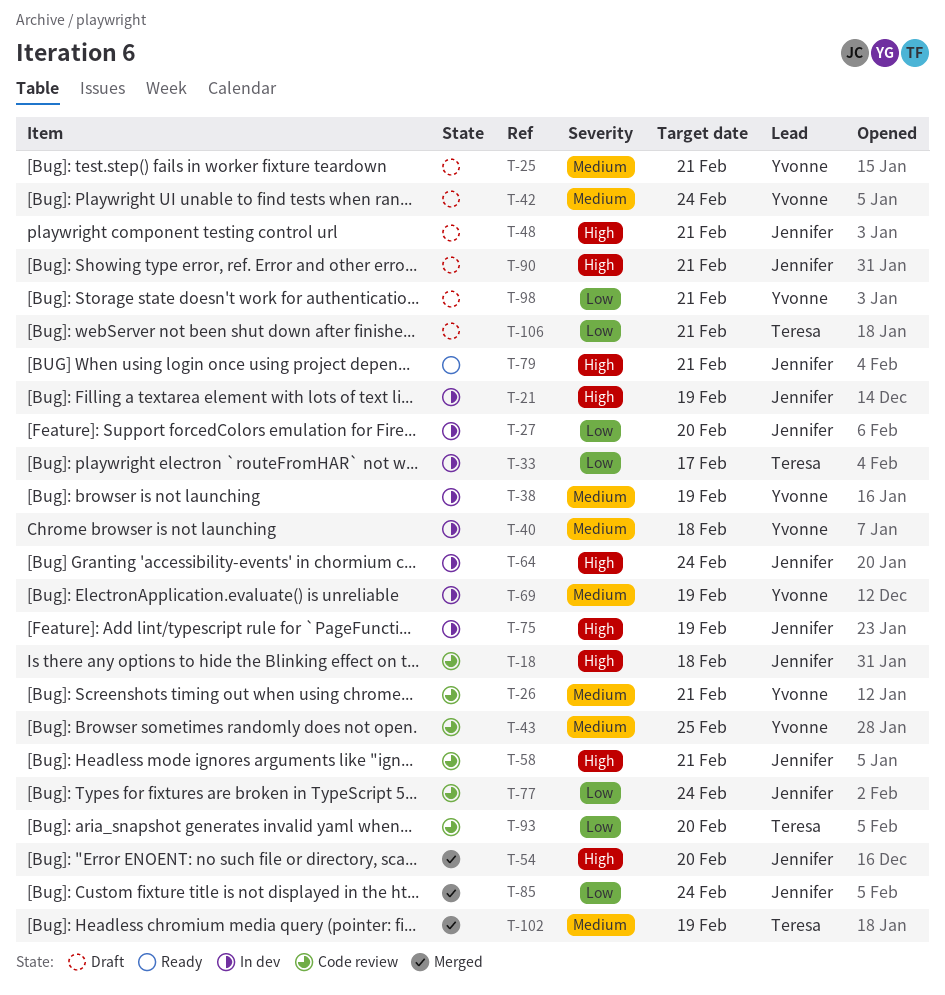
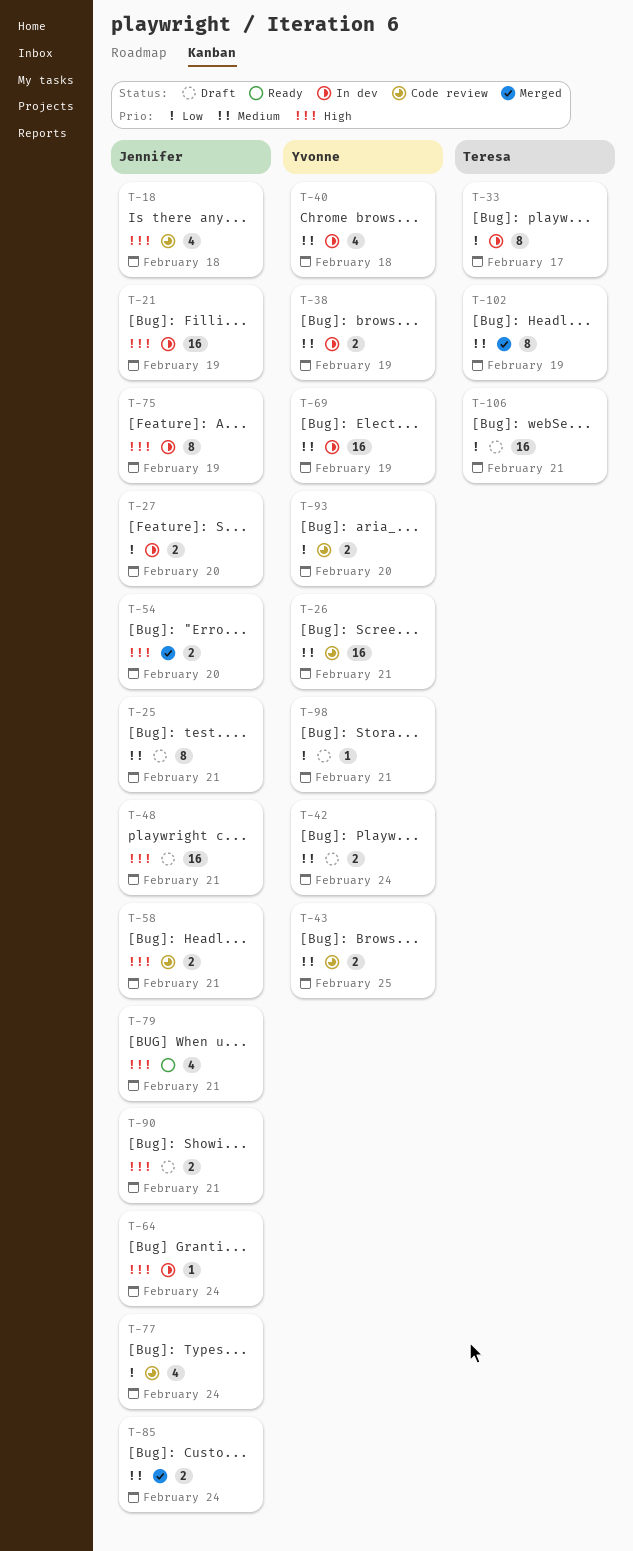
T-25, owner: Yvonne -> Jennifer
T-85, priority: Low -> Medium
T-93, owner: Teresa -> Yvonne

